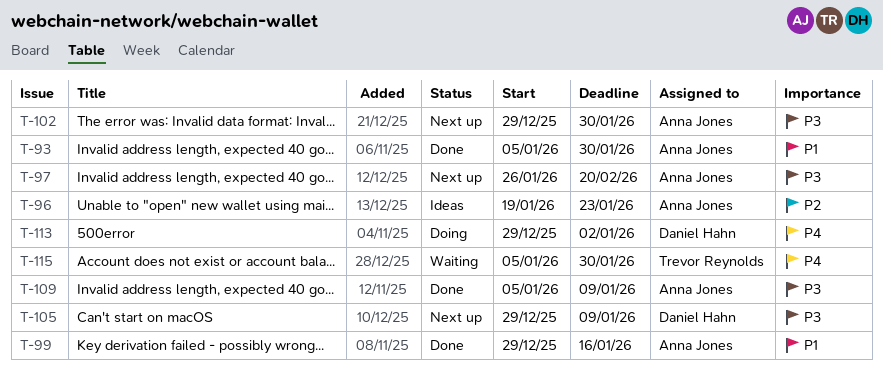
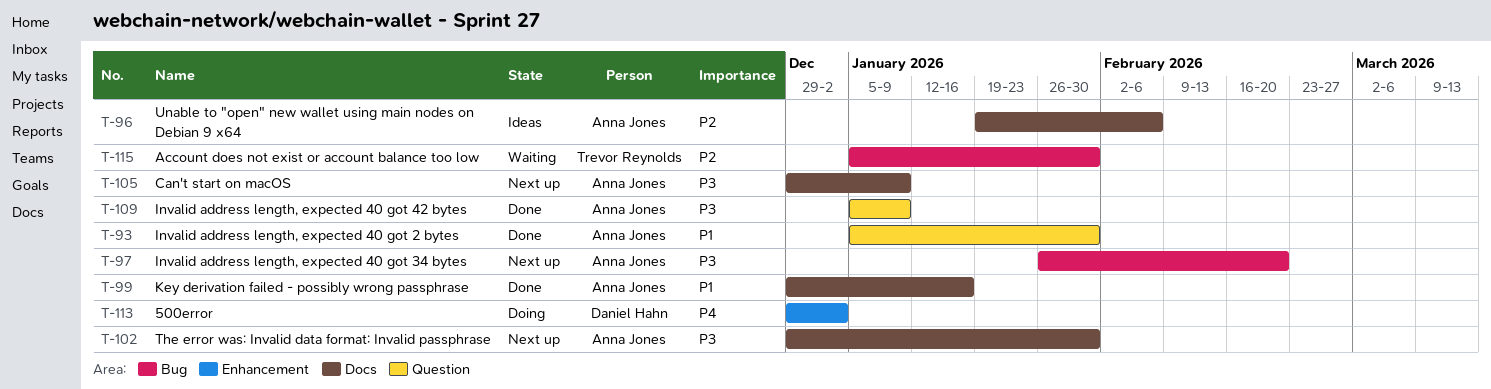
T-96, due: Jan 23 -> Feb 6
T-105, owner: Daniel Hahn -> Anna Jones
T-115, priority: P4 -> P2

